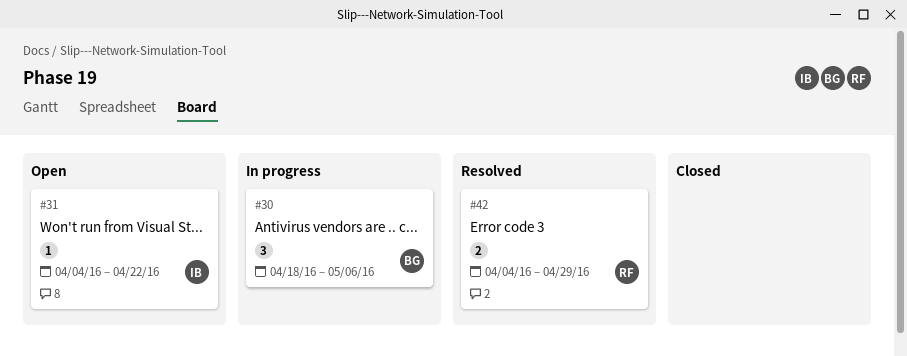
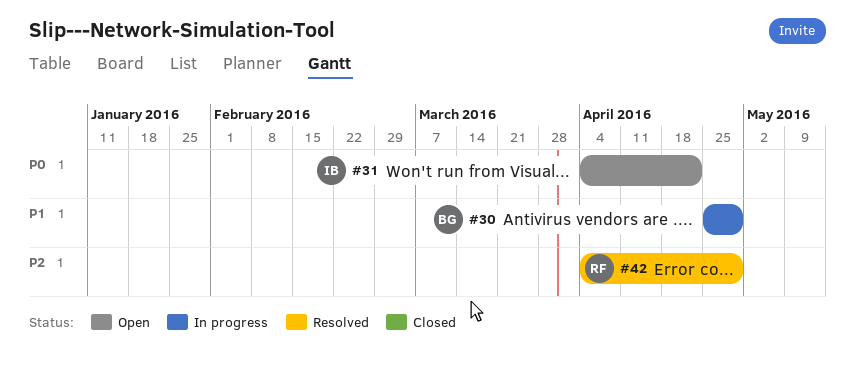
#30, start: Apr 18 -> Apr 25
#30, due: May 6 -> Apr 29

